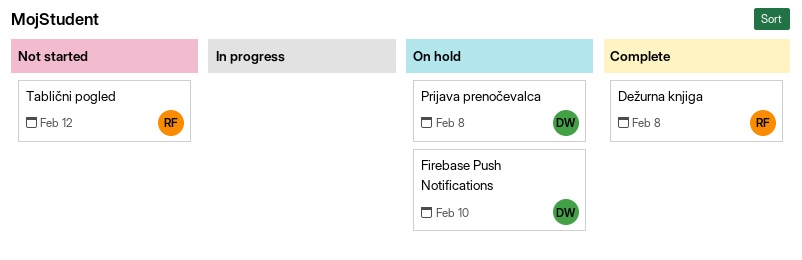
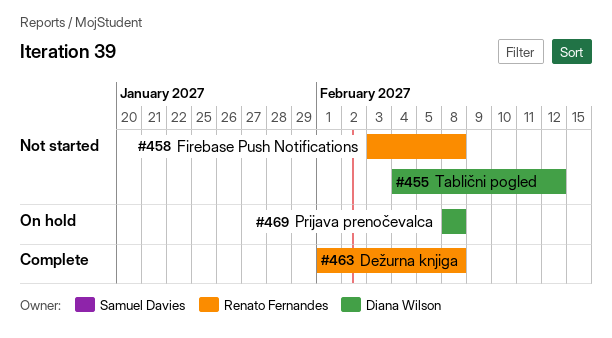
Firebase Push Notifications, status: On hold -> Not started
Firebase Push Notifications, owner: Diana Wilson -> Renato Fernandes
Firebase Push Notifications, due: Feb 10 -> Feb 8
Tablični pogled, owner: Renato Fernandes -> Diana Wilson

